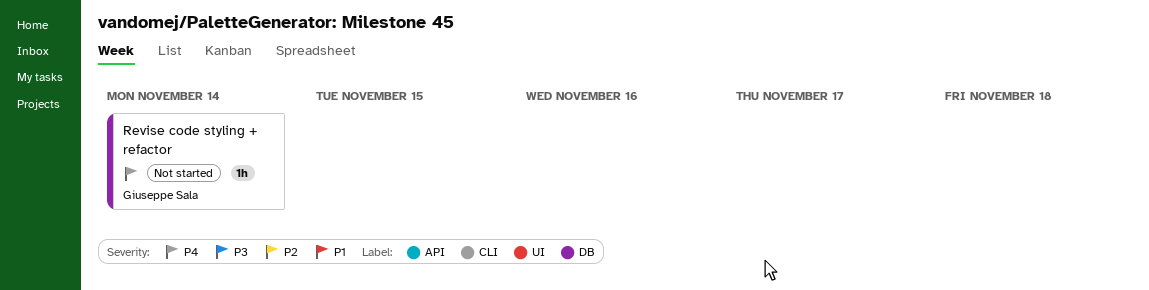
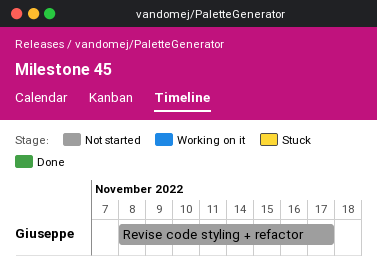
Revise code styling + refactor, due: Nov 14 -> Nov 17

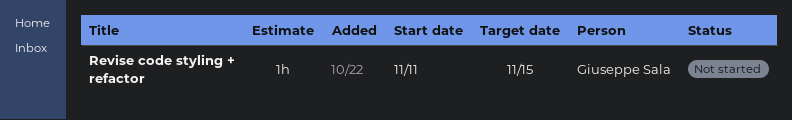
Revise code styling + refactor, start: Nov 8 -> Nov 11
Revise code styling + refactor, due: Nov 17 -> Nov 15

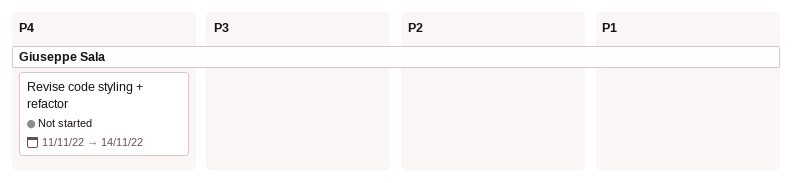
Revise code styling + refactor, due: Nov 15 -> Nov 14

